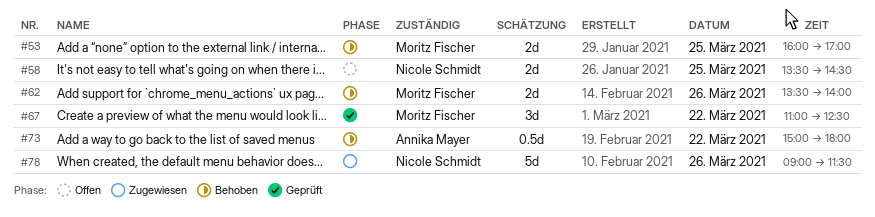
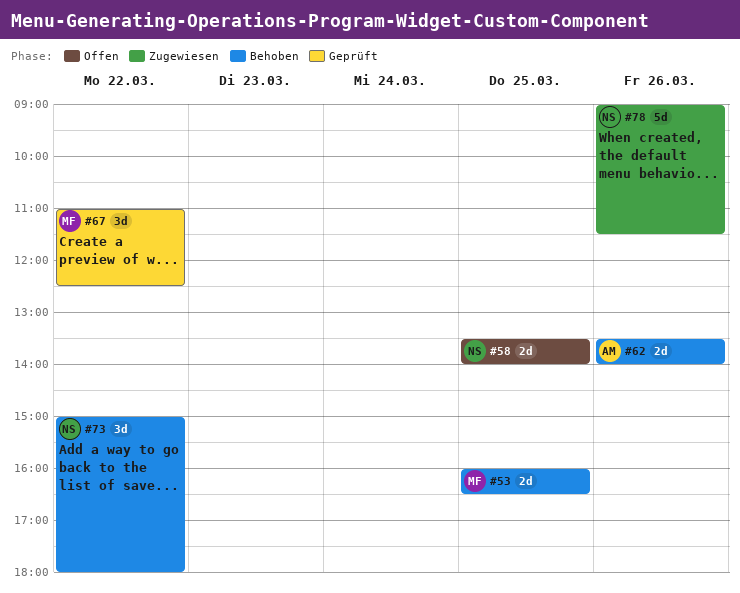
#53, ends: 17:00 -> 16:30
#58, ends: 14:30 -> 14:00
#62, owner: Moritz Fischer -> Annika Mayer
#73, owner: Annika Mayer -> Nicole Schmidt
#73, estimate: 0.5d -> 3d

